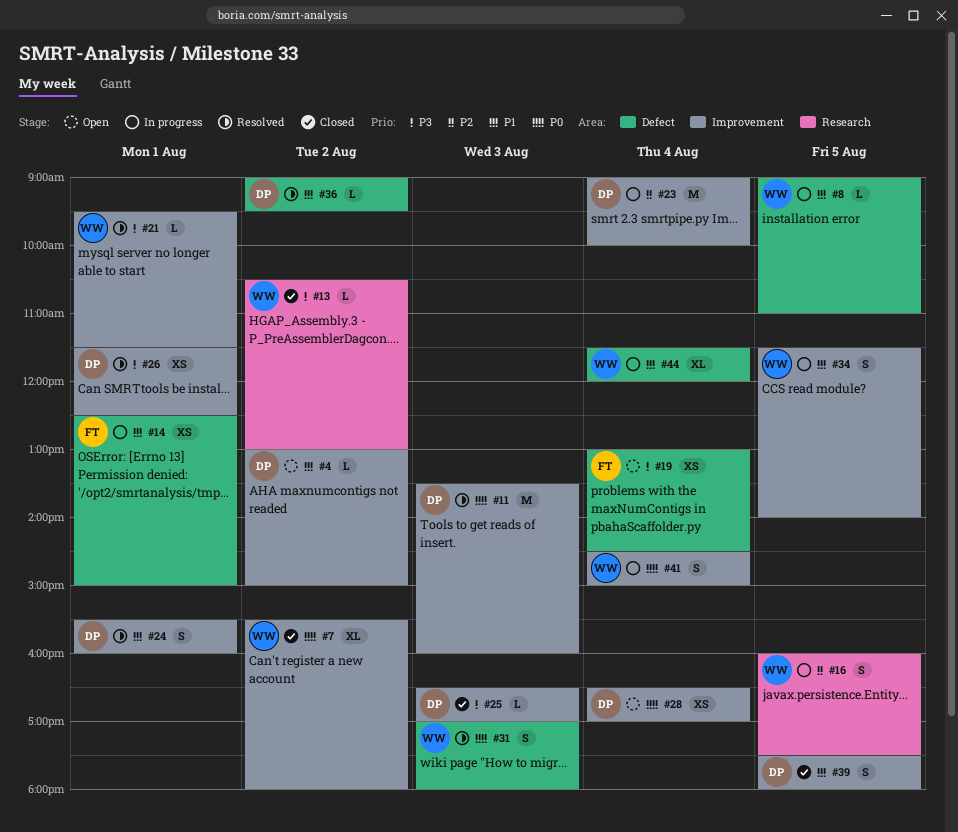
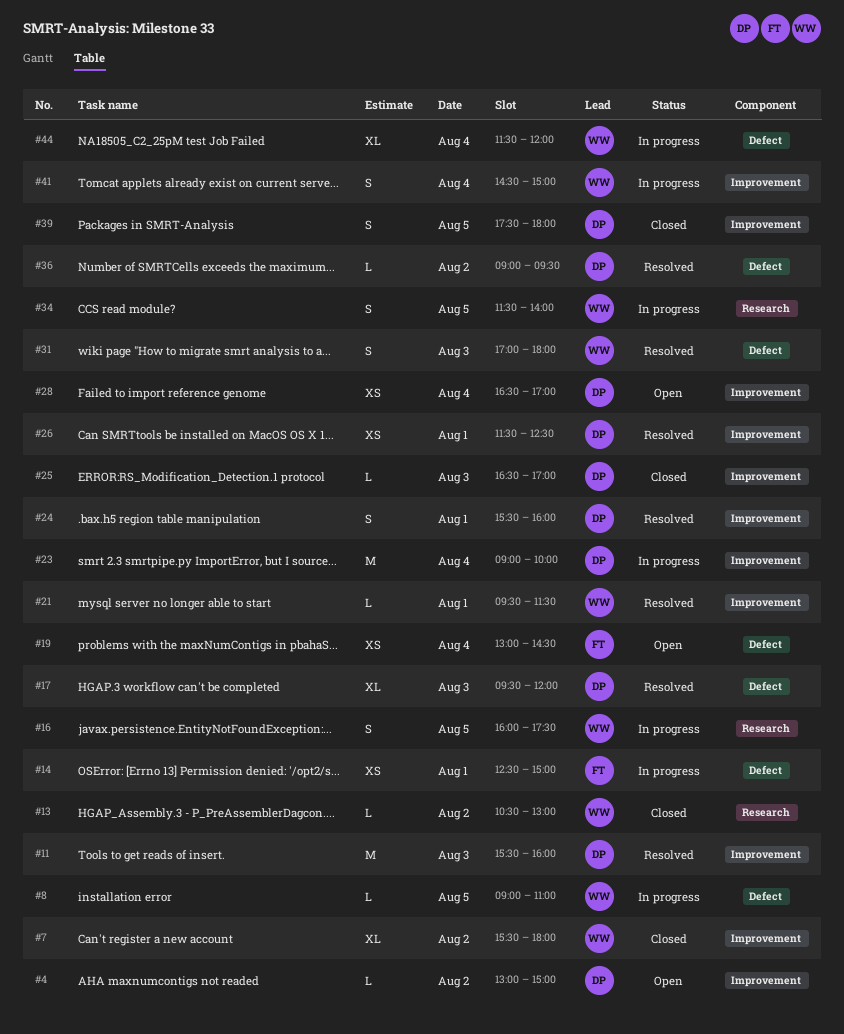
#11, begins: 13:30 -> 15:30
#17: none -> present
#34, label: Improvement -> Research

